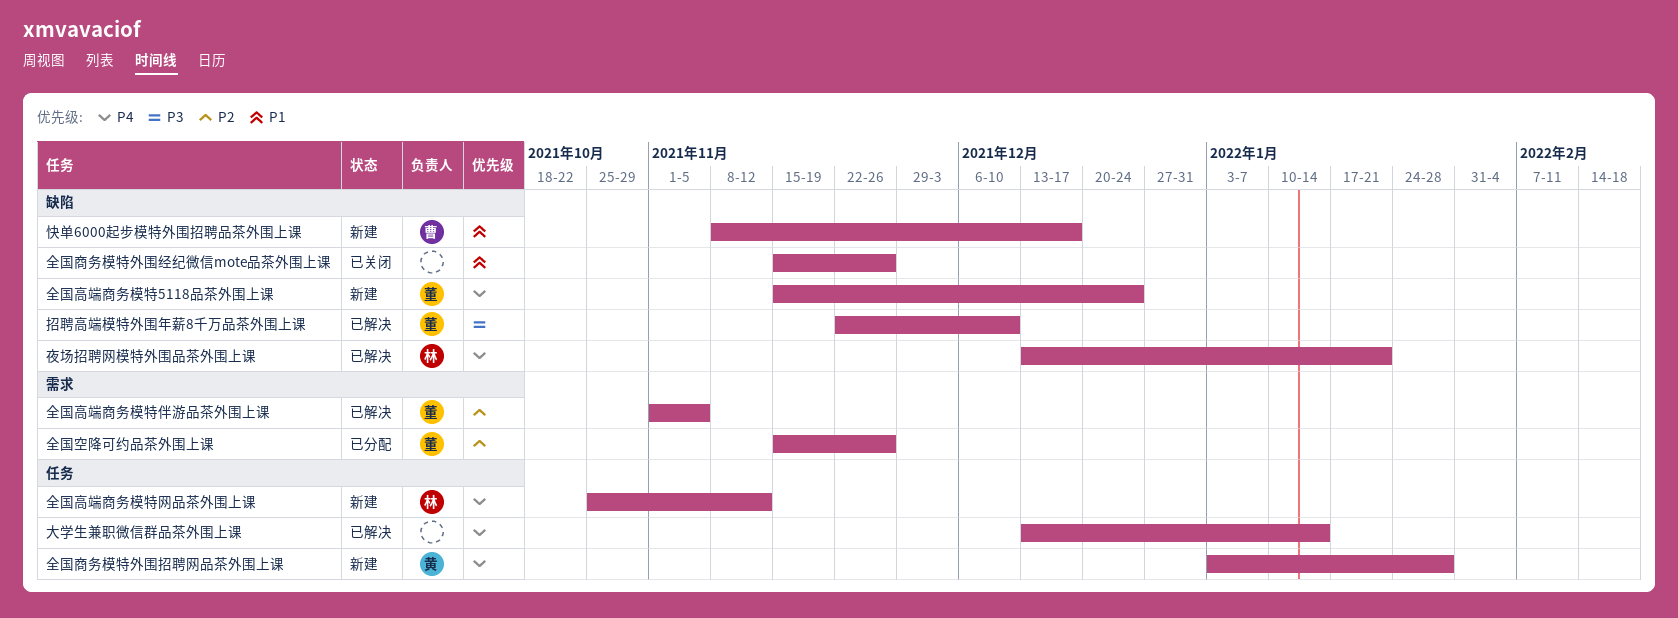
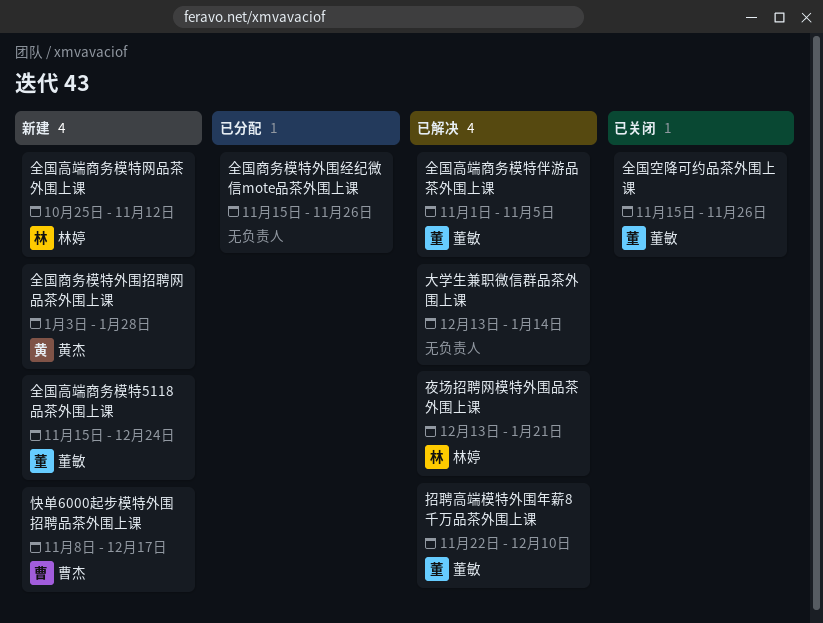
全国商务模特外围经纪微信mote品茶外围上课, status: 已关闭 -> 已分配
全国空降可约品茶外围上课, status: 已分配 -> 已关闭

